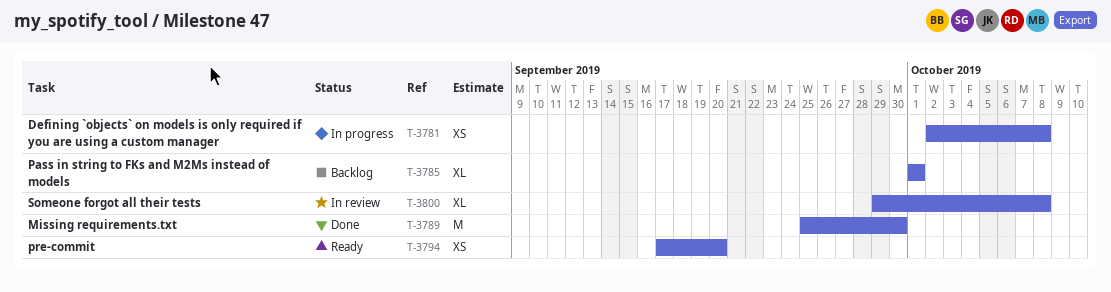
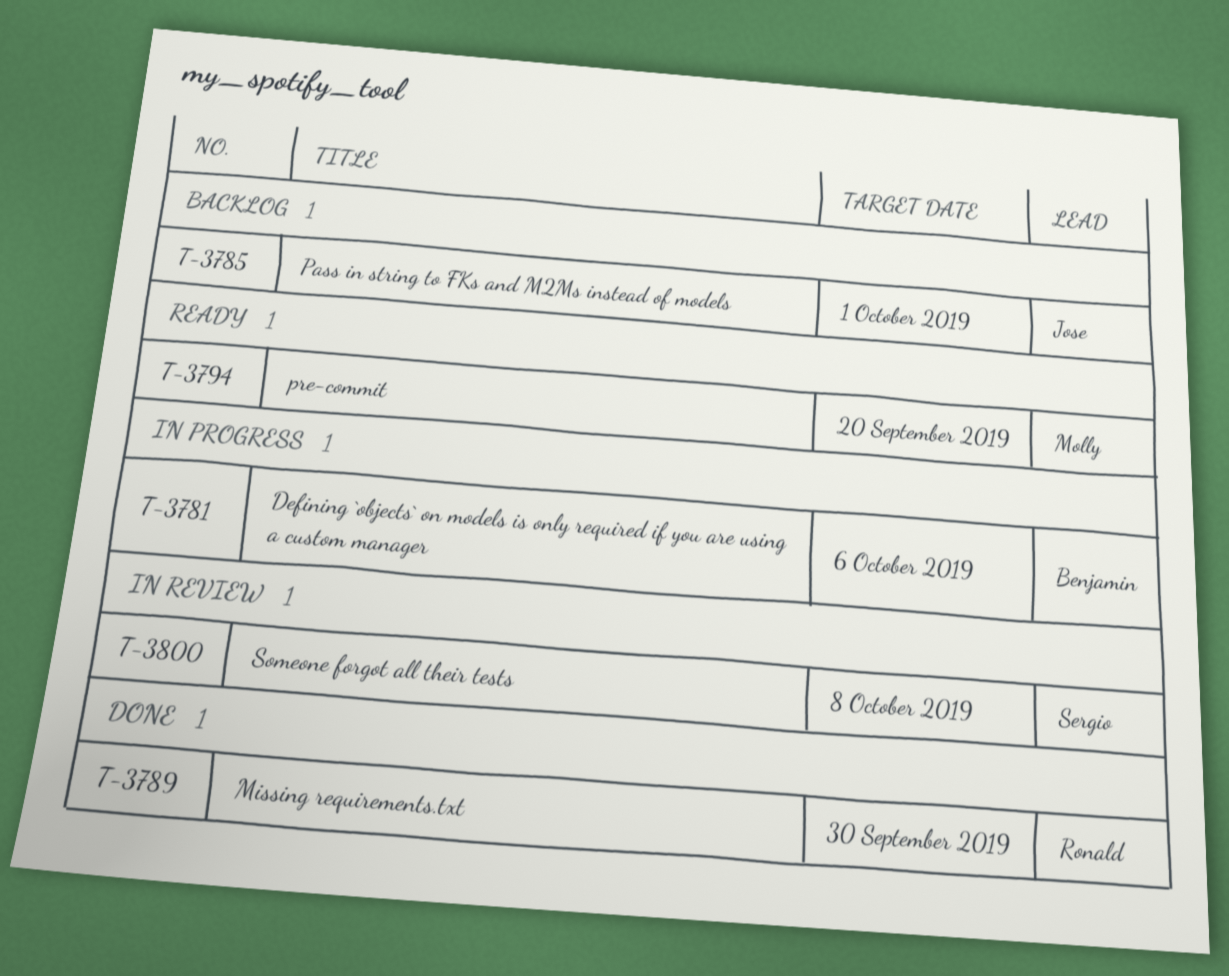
T-3781, due: Oct 8 -> Oct 6

